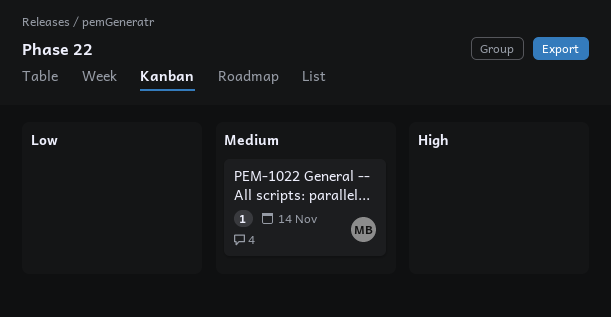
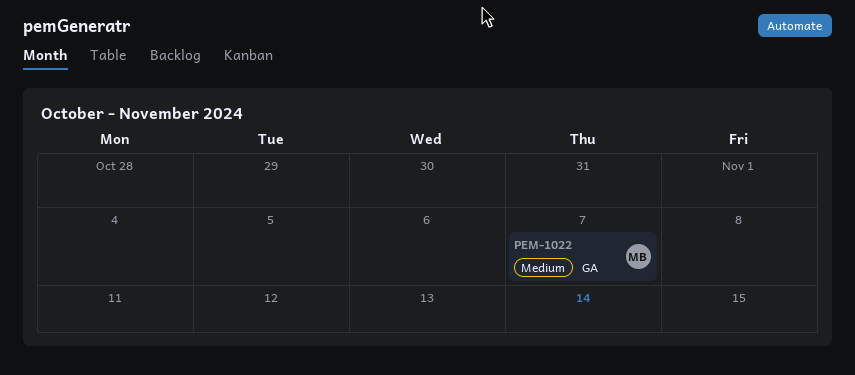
PEM-1022, due: Nov 14 -> Nov 7

